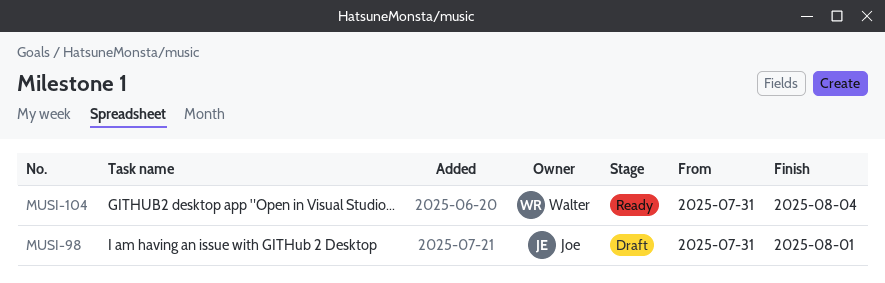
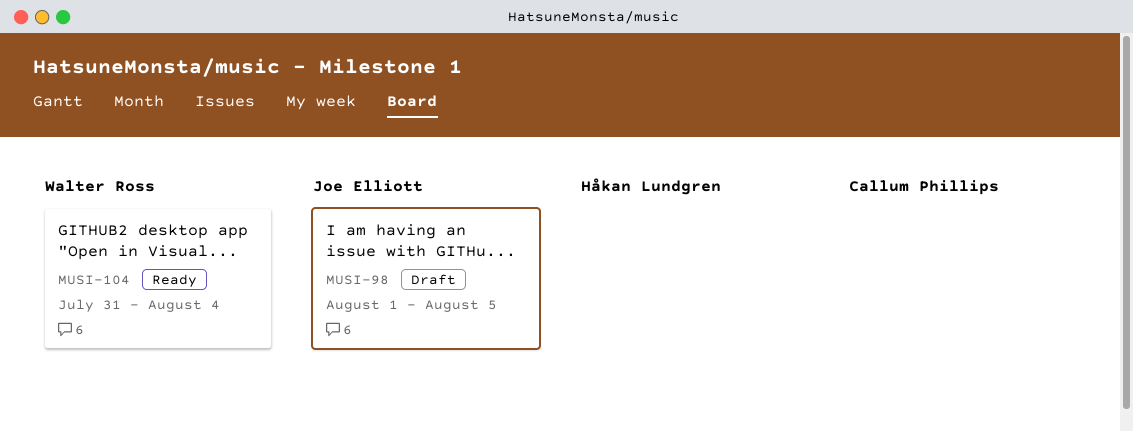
MUSI-98, start: Jul 31 -> Aug 1
MUSI-98, due: Aug 1 -> Aug 5

